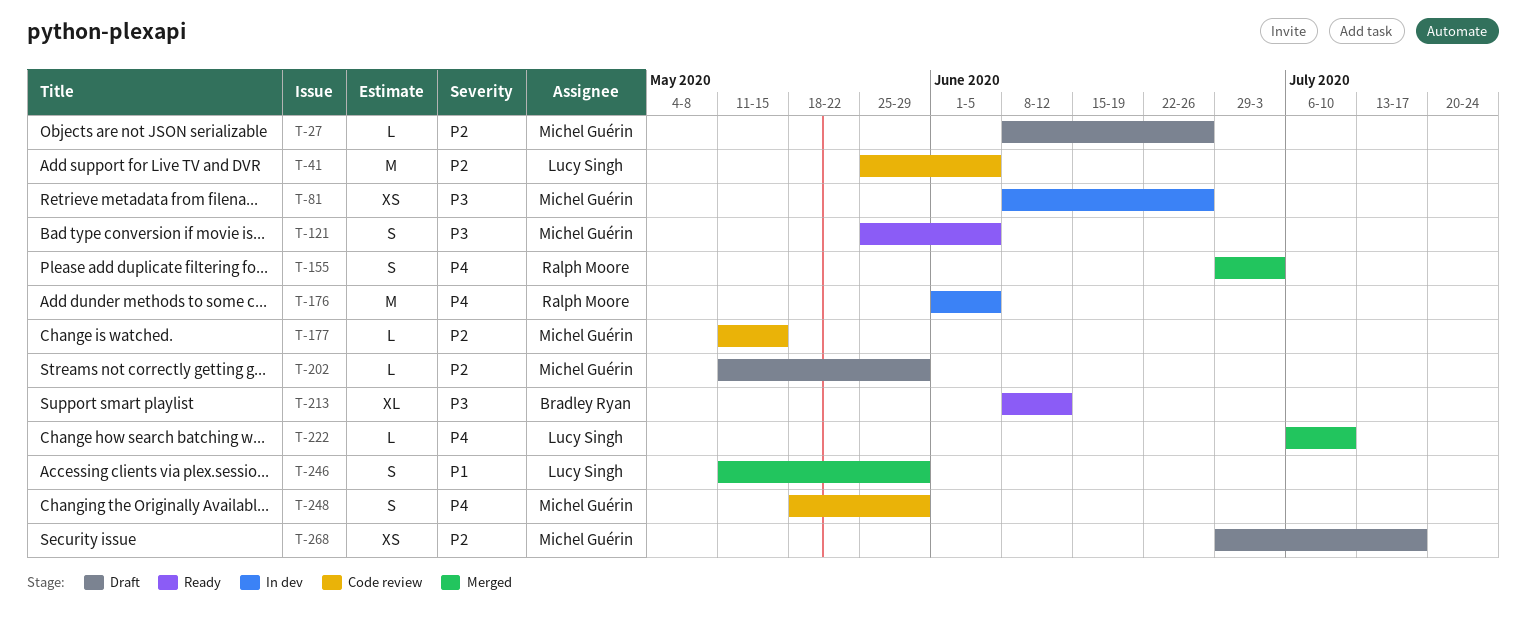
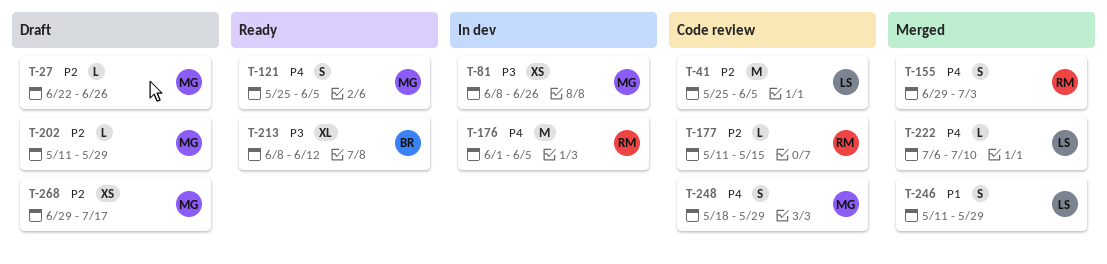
T-27, start: Jun 8 -> Jun 22
T-121, priority: P3 -> P4
T-177, owner: Michel Guérin -> Ralph Moore

